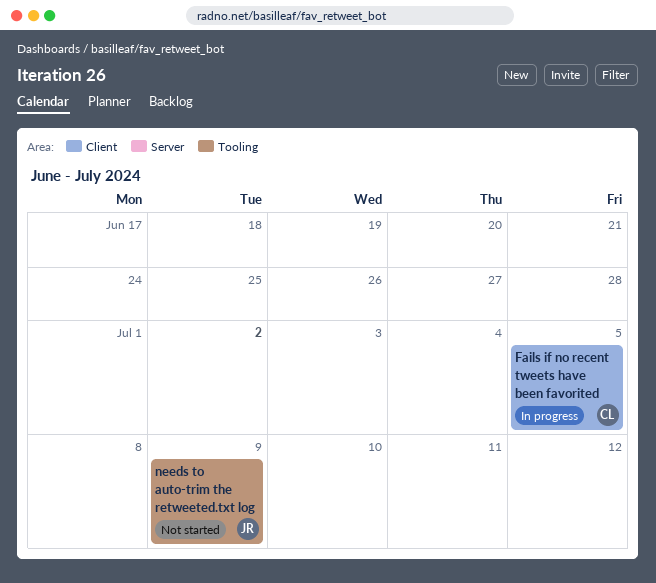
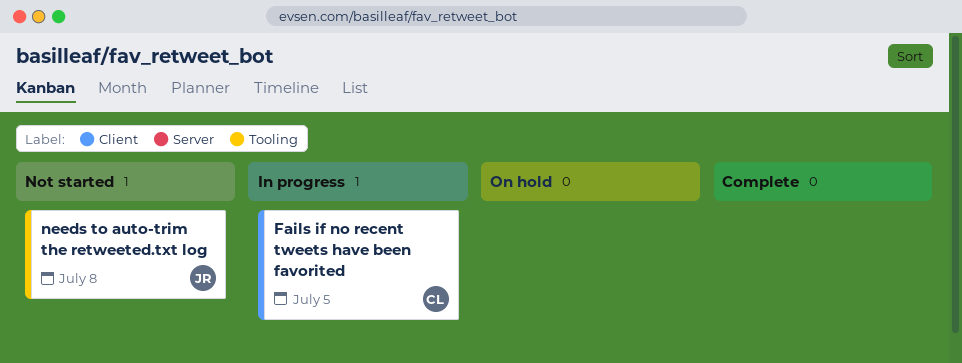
needs to auto-trim the retweeted.txt log, due: Jul 9 -> Jul 8

